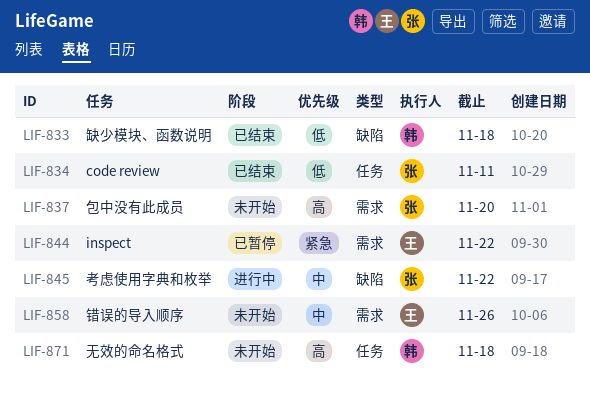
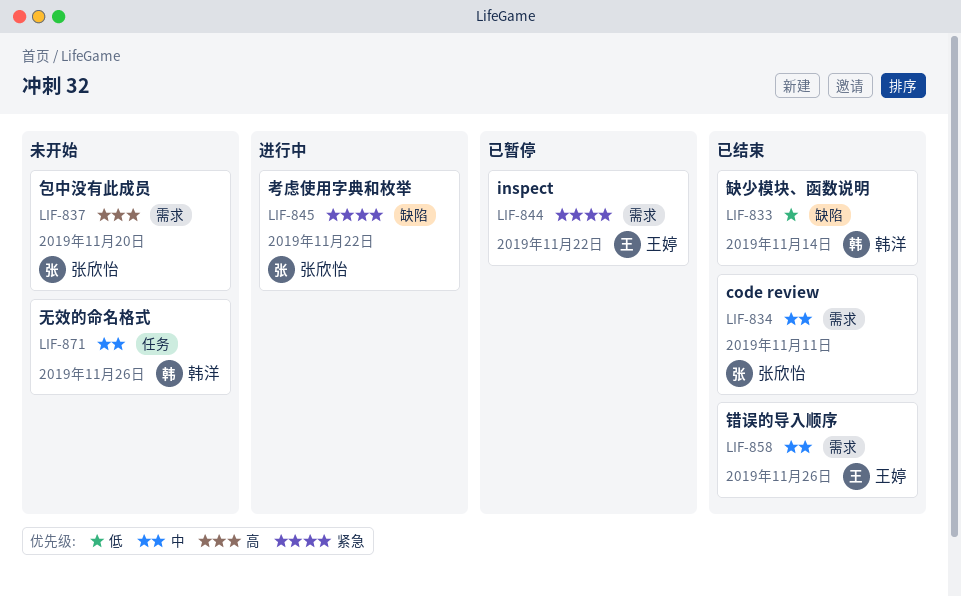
LIF-833, due: Nov 18 -> Nov 14
LIF-834, priority: 低 -> 中
LIF-834, label: 任务 -> 需求
LIF-845, priority: 中 -> 紧急
LIF-858, status: 未开始 -> 已结束
LIF-871, priority: 高 -> 中
LIF-871, due: Nov 18 -> Nov 26

